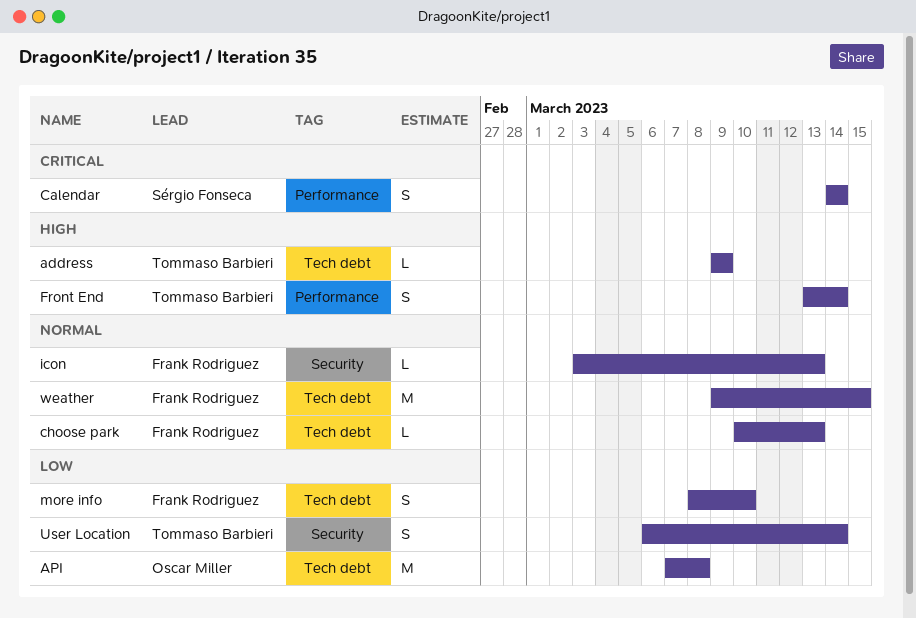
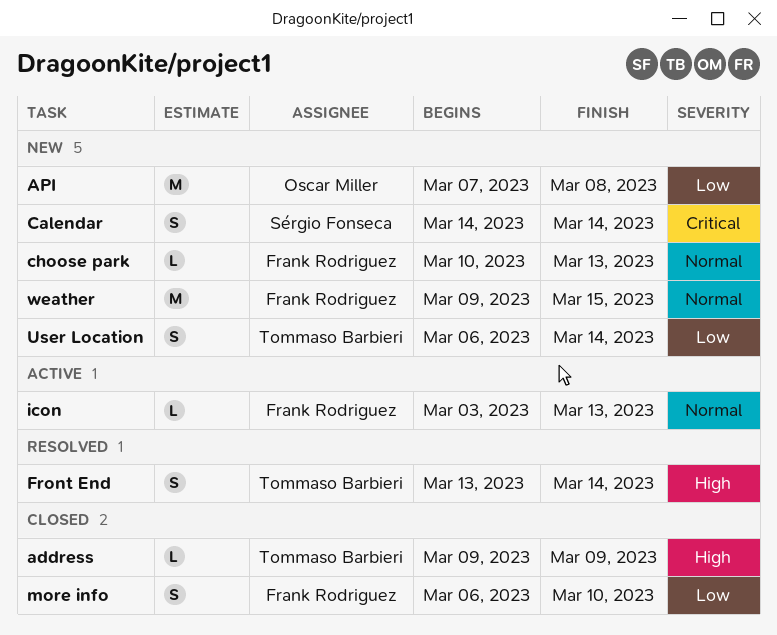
more info, start: Mar 8 -> Mar 6

